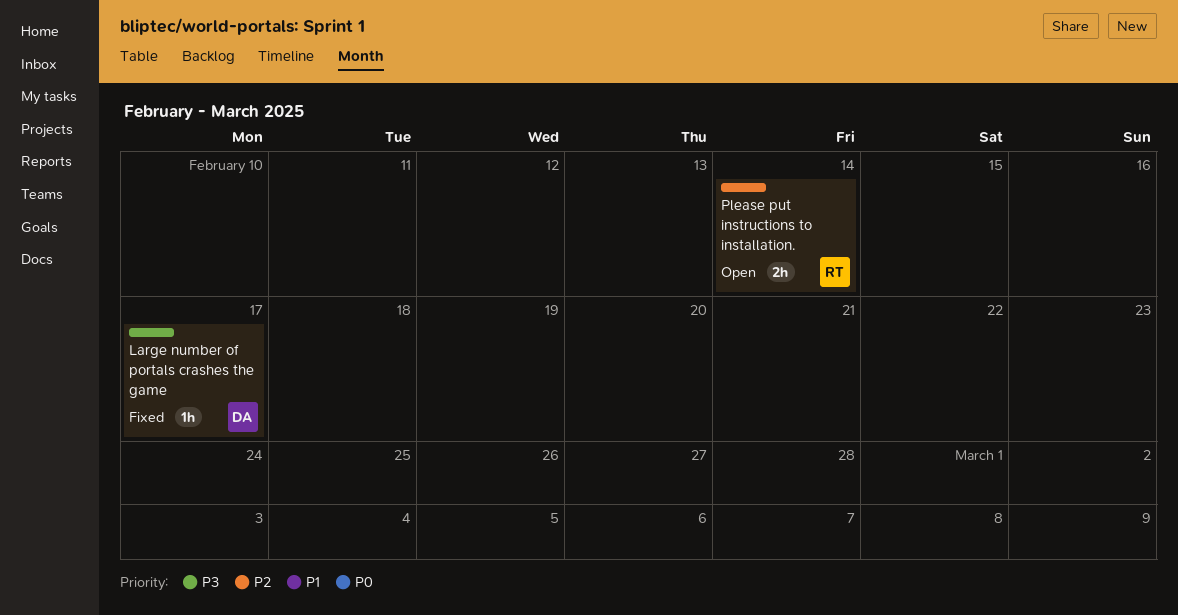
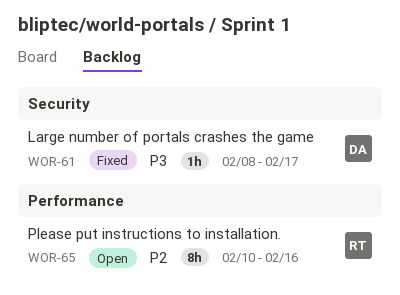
Please put instructions to installation., estimate: 2h -> 8h
Please put instructions to installation., due: Feb 14 -> Feb 16

